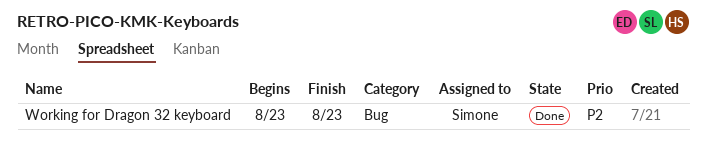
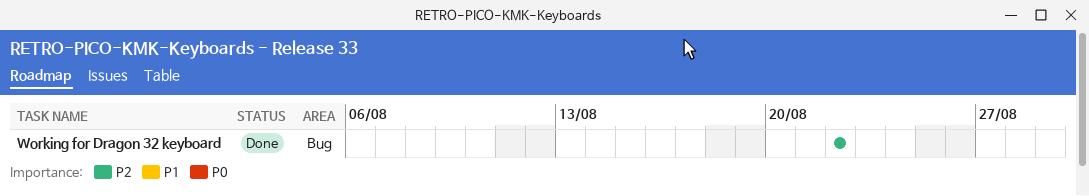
Working for Dragon 32 keyboard, start: Aug 23 -> Aug 22
Working for Dragon 32 keyboard, due: Aug 23 -> Aug 22

